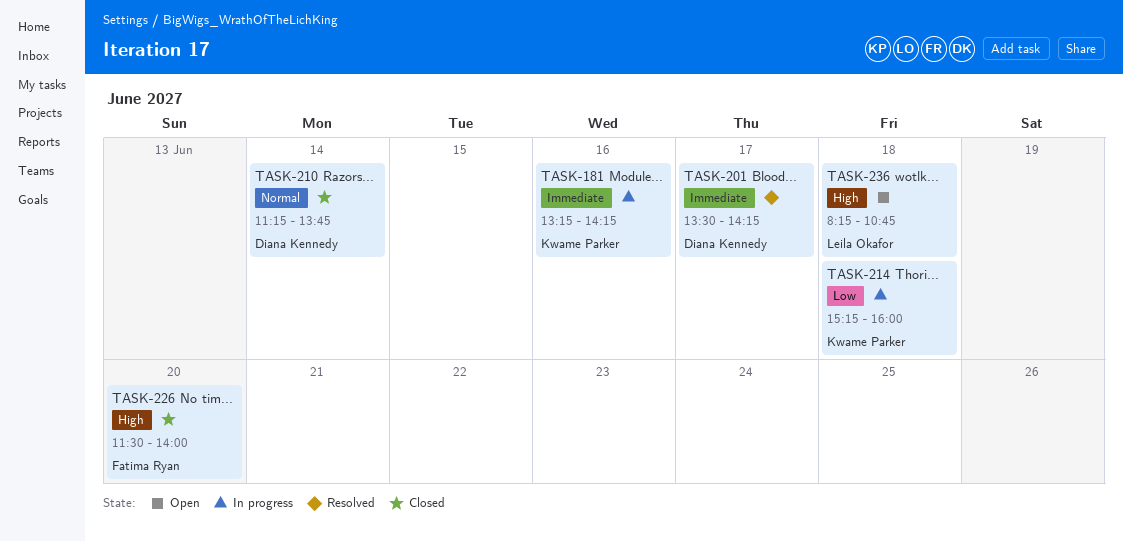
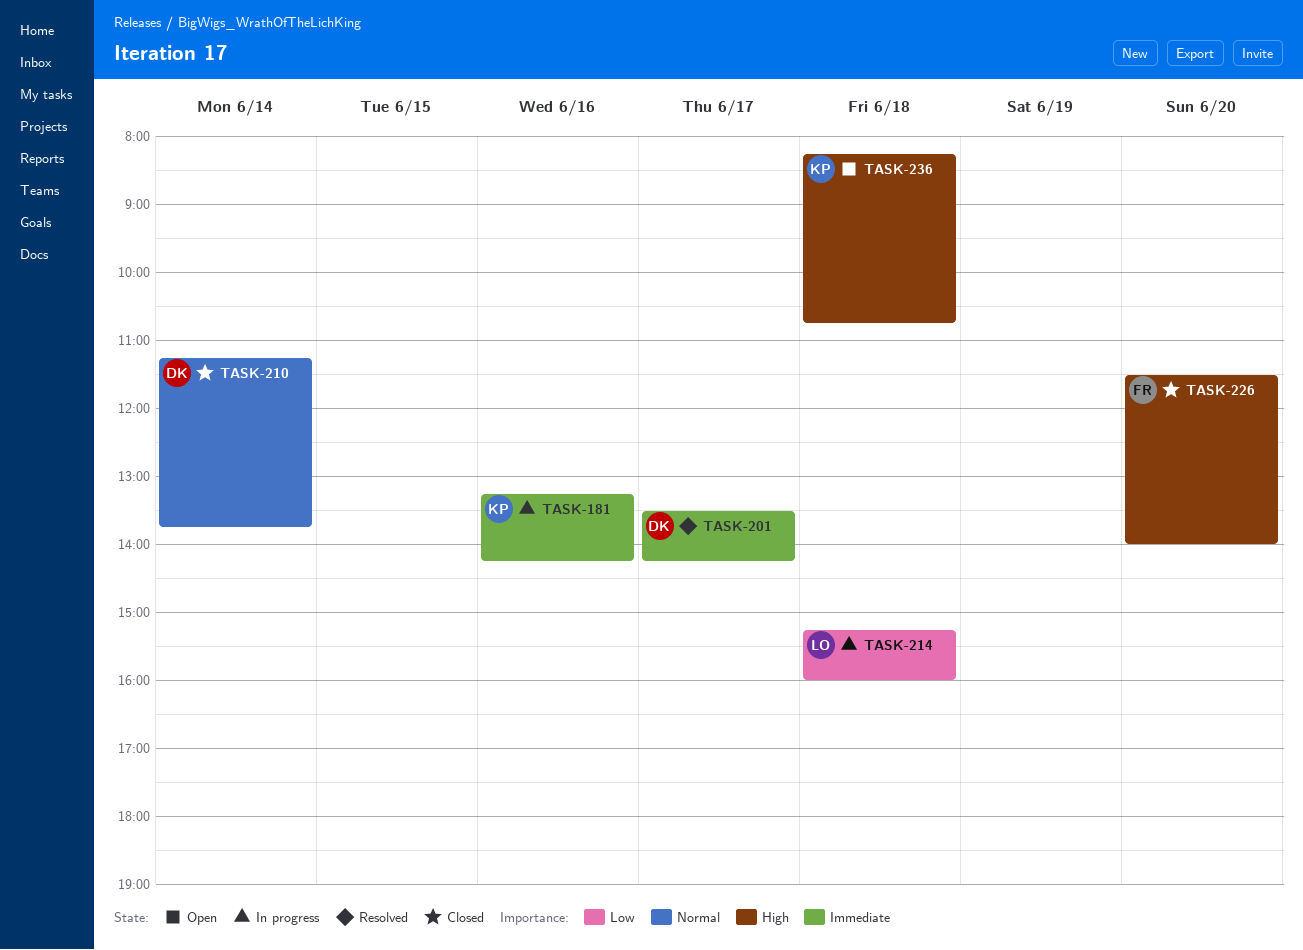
TASK-214, owner: Kwame Parker -> Leila Okafor
TASK-236, owner: Leila Okafor -> Kwame Parker

